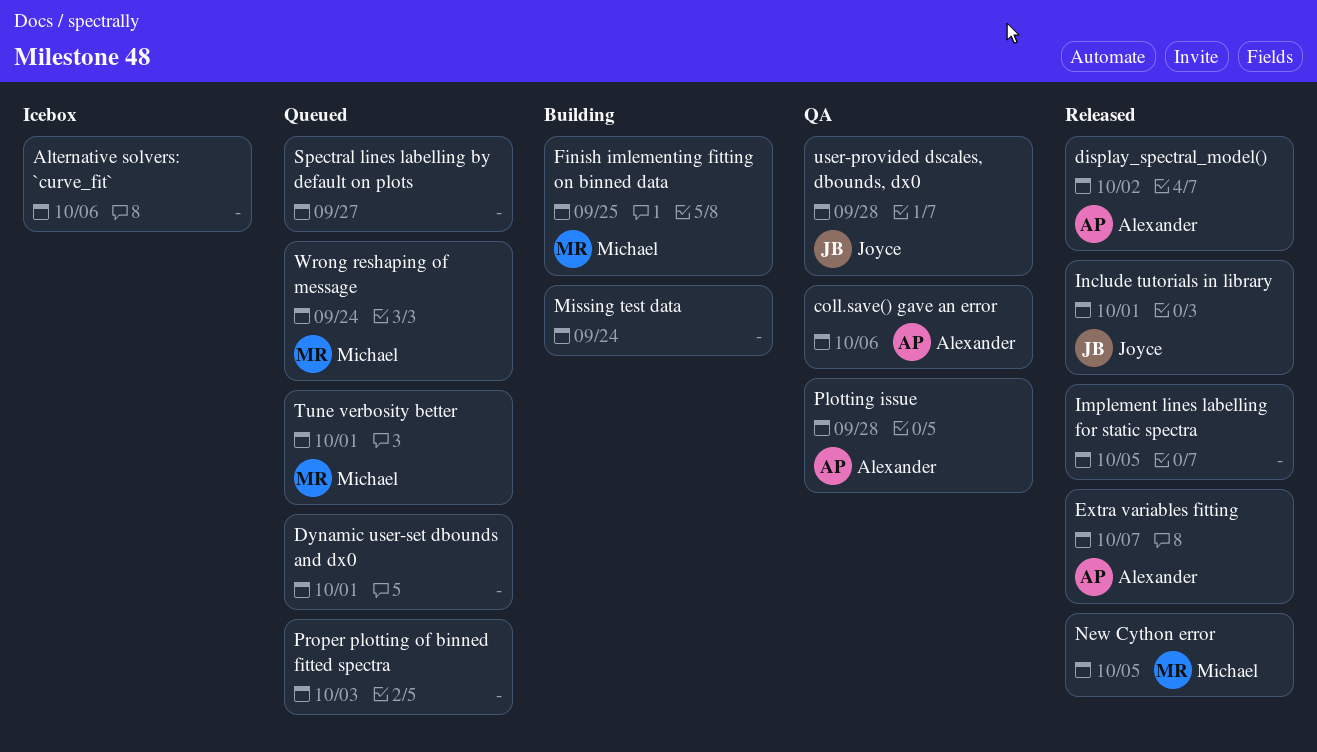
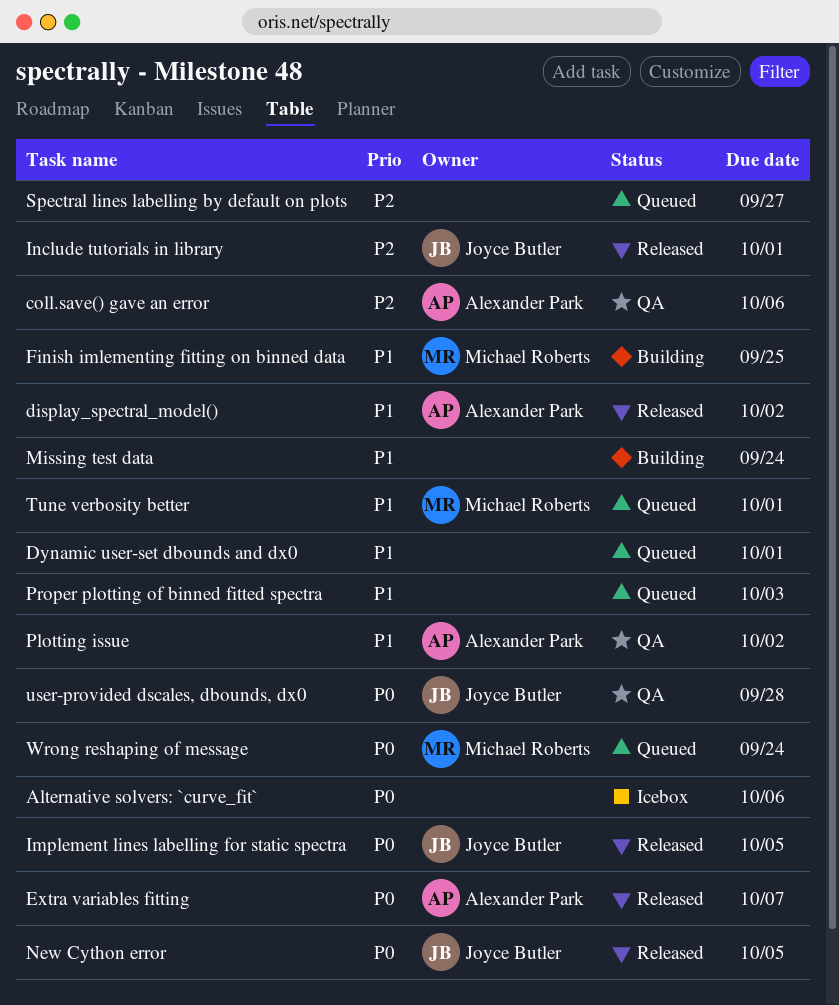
Implement lines labelling for static spectra, owner: none -> Joyce Butler
New Cython error, owner: Michael Roberts -> Joyce Butler
Plotting issue, due: Sep 28 -> Oct 2

